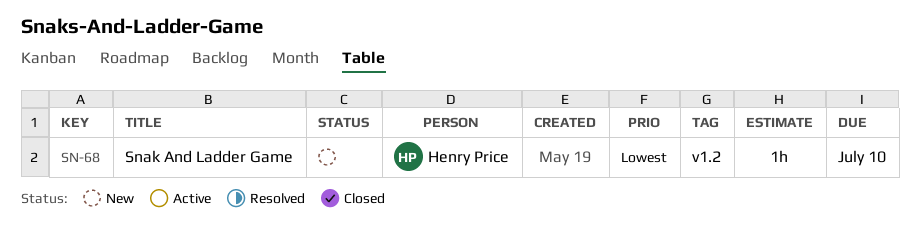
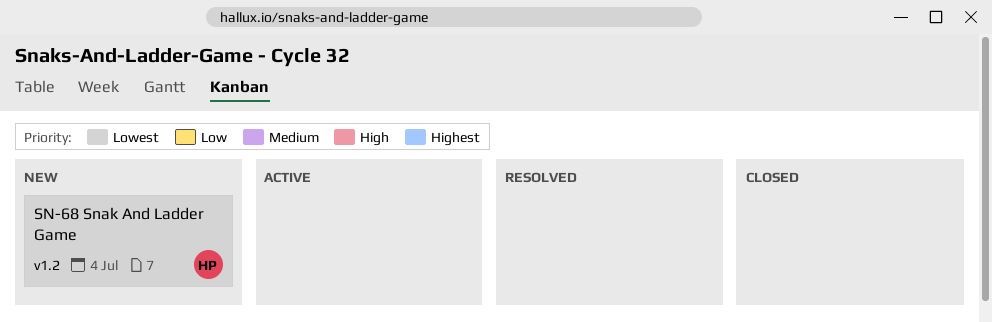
SN-68, due: Jul 10 -> Jul 4

